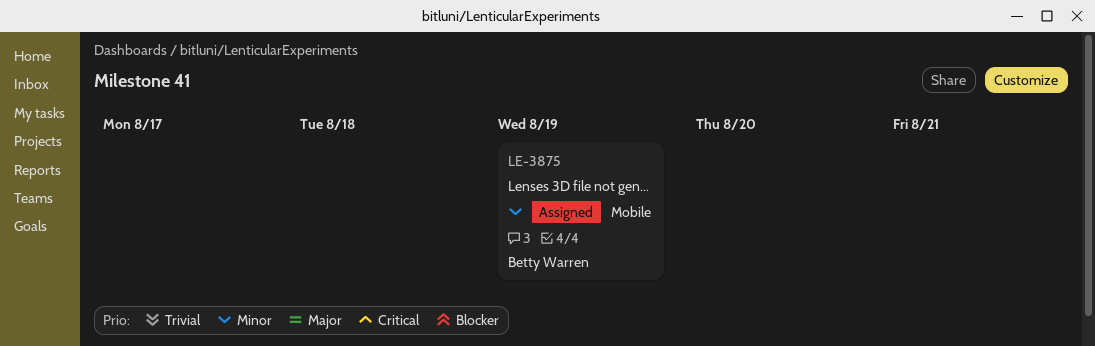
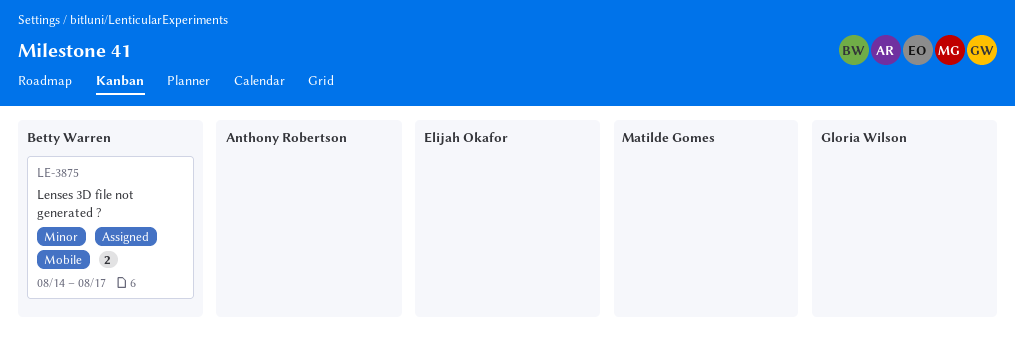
LE-3875, due: Aug 19 -> Aug 17

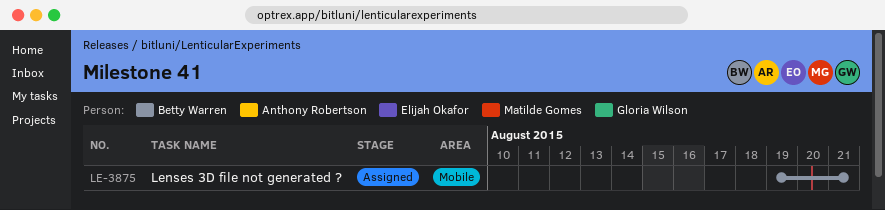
LE-3875, start: Aug 14 -> Aug 19
LE-3875, due: Aug 17 -> Aug 21

